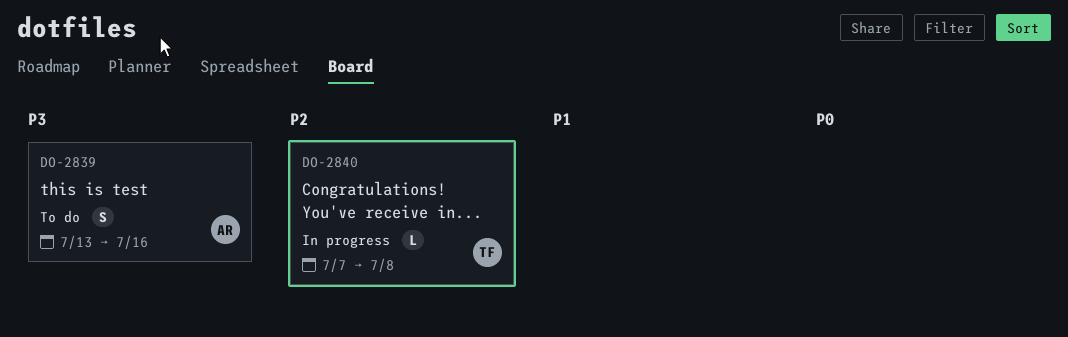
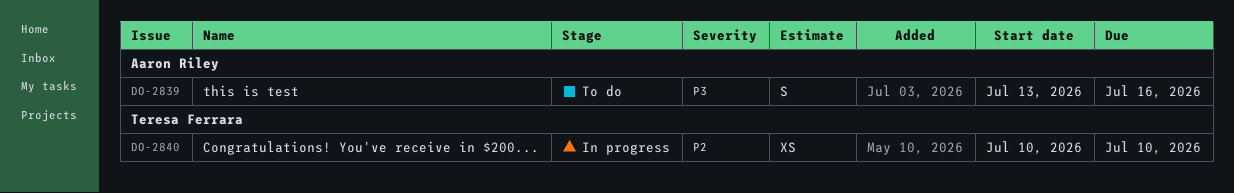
DO-2840, estimate: L -> XS
DO-2840, start: Jul 7 -> Jul 10
DO-2840, due: Jul 8 -> Jul 10

